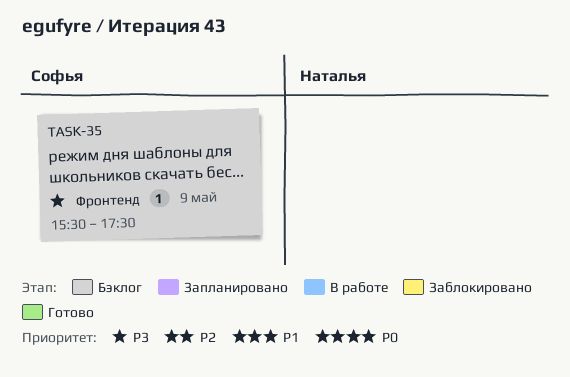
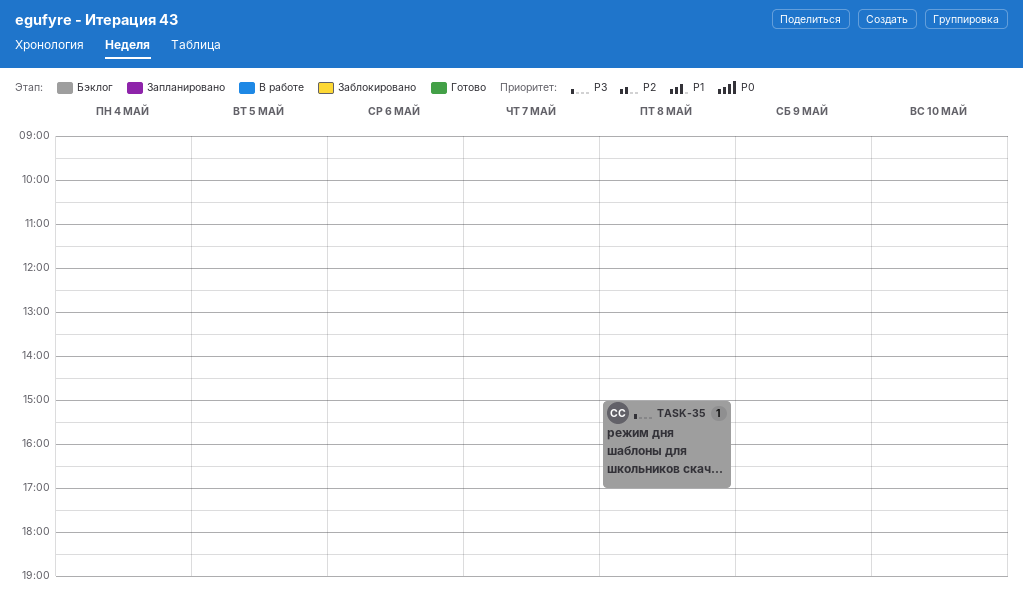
TASK-35, day: May 9 -> May 8
TASK-35, begins: 15:30 -> 15:00
TASK-35, ends: 17:30 -> 17:00

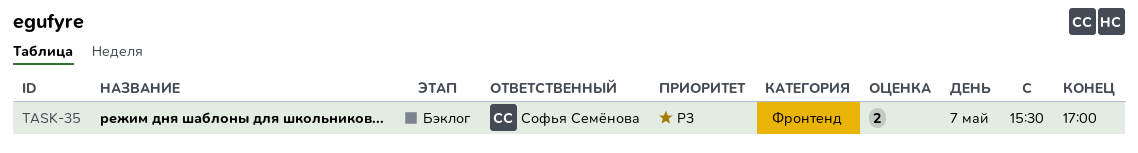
TASK-35, estimate: 1 -> 2
TASK-35, day: May 8 -> May 7
TASK-35, begins: 15:00 -> 15:30

